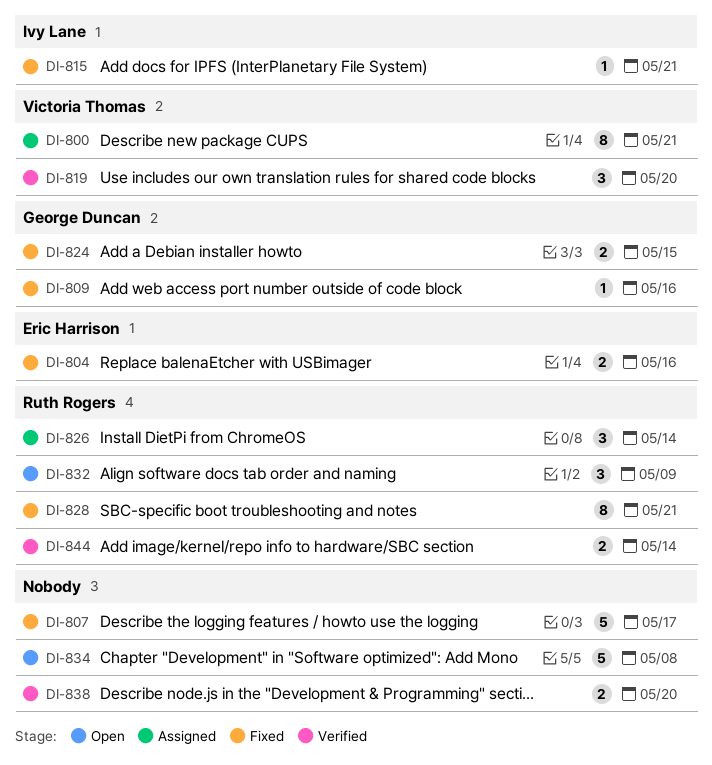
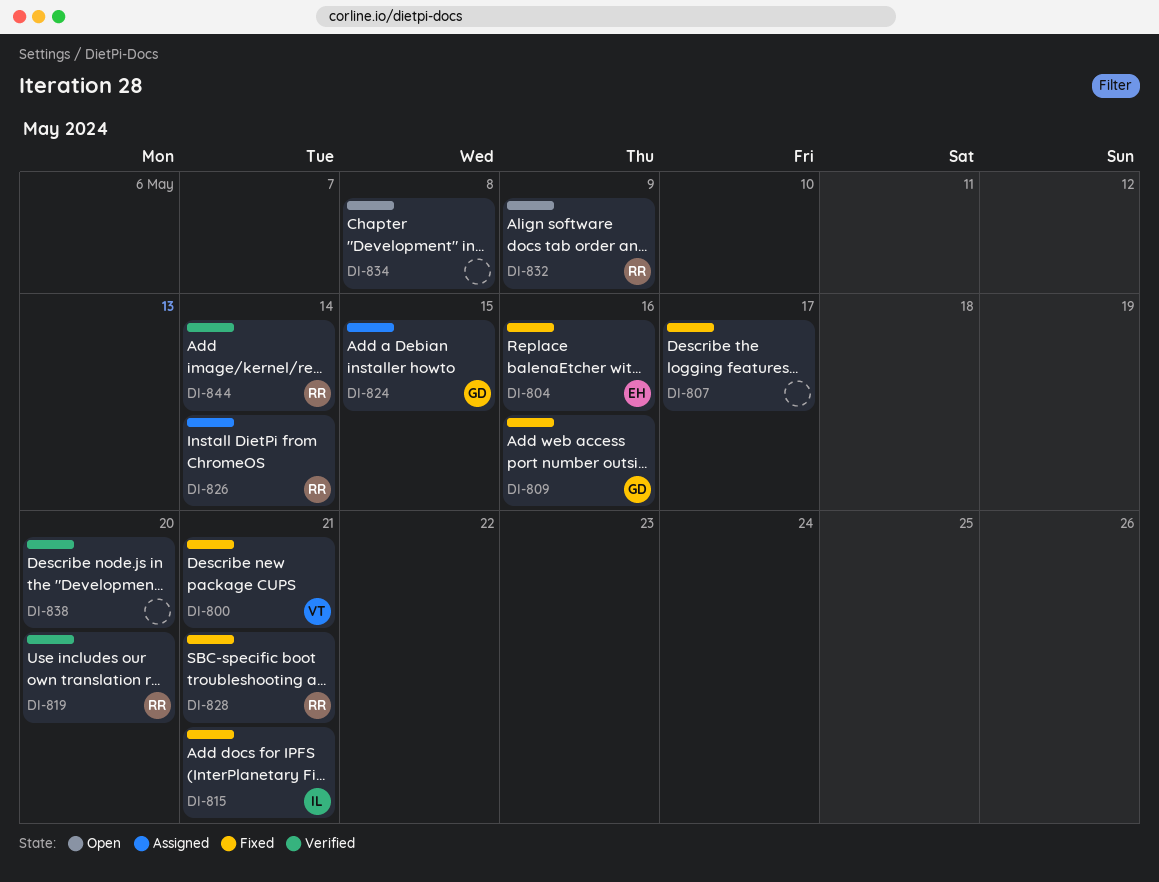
DI-800, status: Assigned -> Fixed
DI-819, owner: Victoria Thomas -> Ruth Rogers
DI-824, status: Fixed -> Assigned

